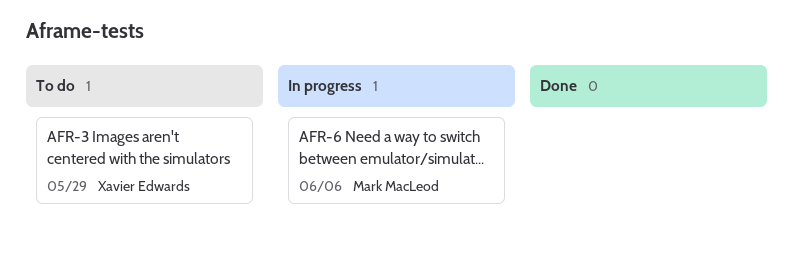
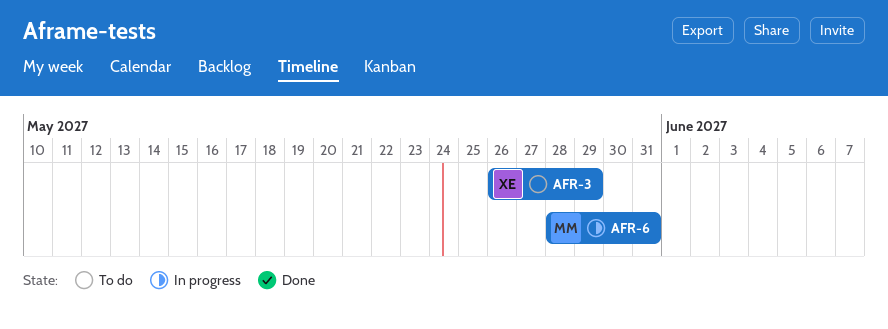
AFR-6, due: Jun 6 -> May 31

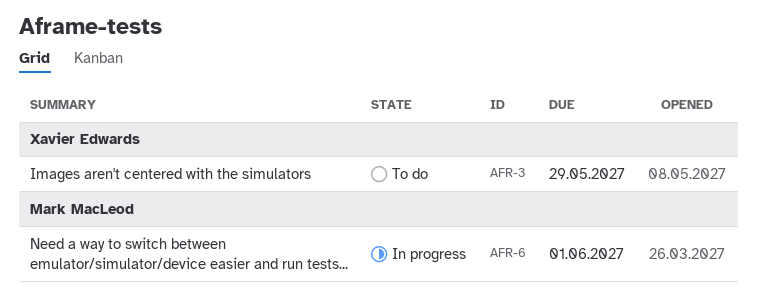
AFR-6, due: May 31 -> Jun 1

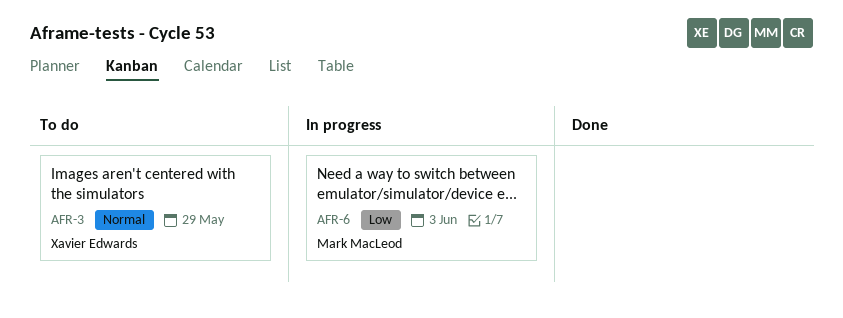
AFR-6, due: Jun 1 -> Jun 3

